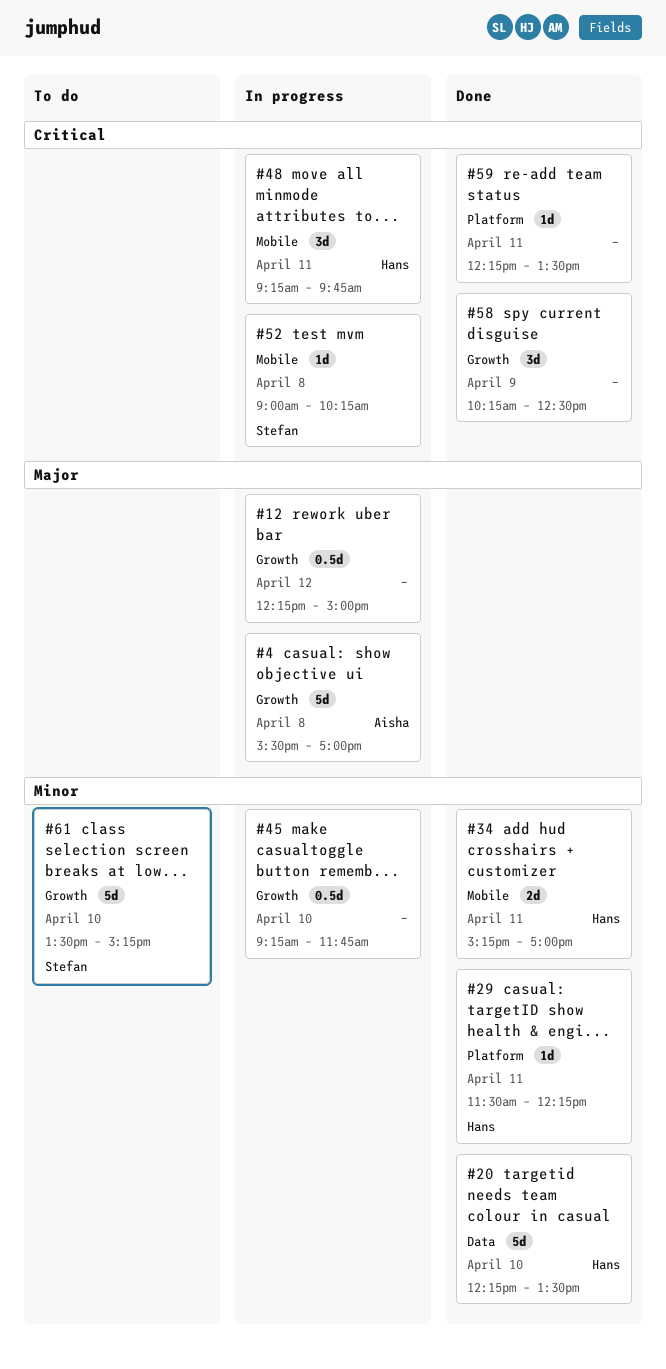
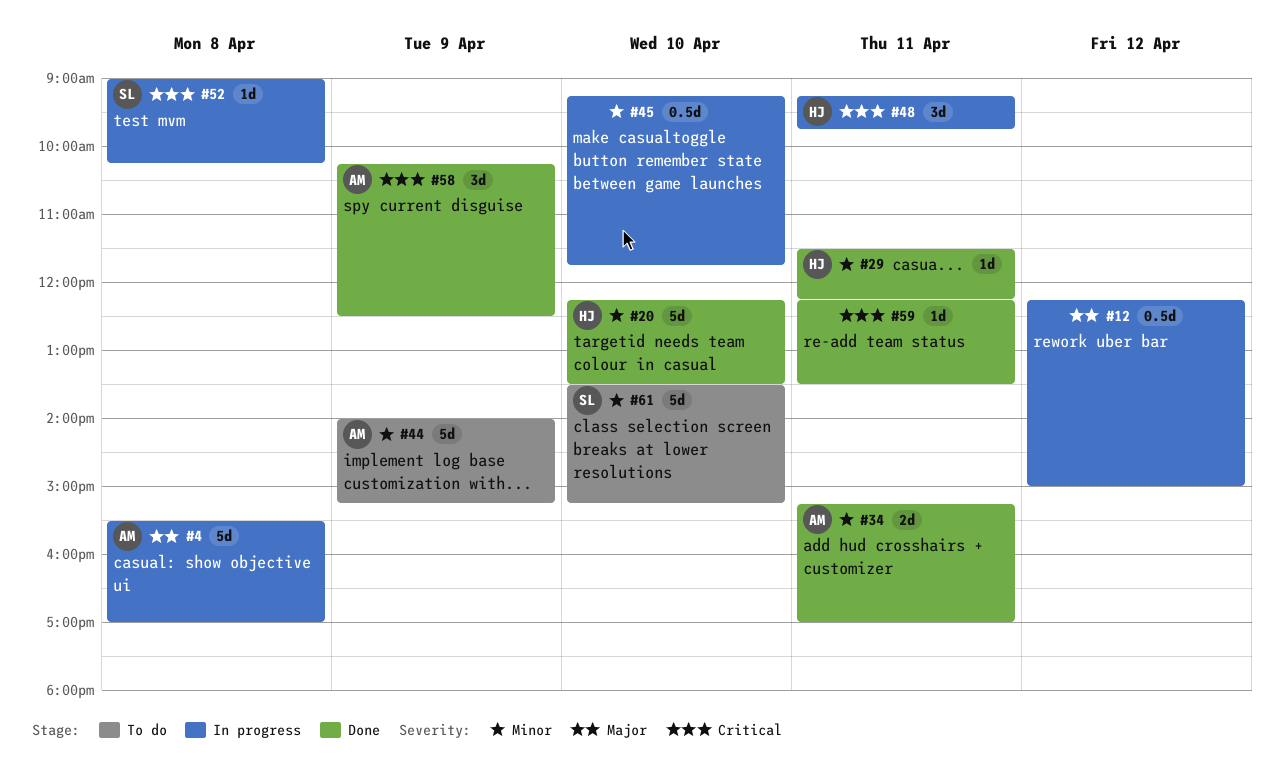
#34, owner: Hans -> Aisha
#44: none -> present
#58, owner: none -> Aisha

